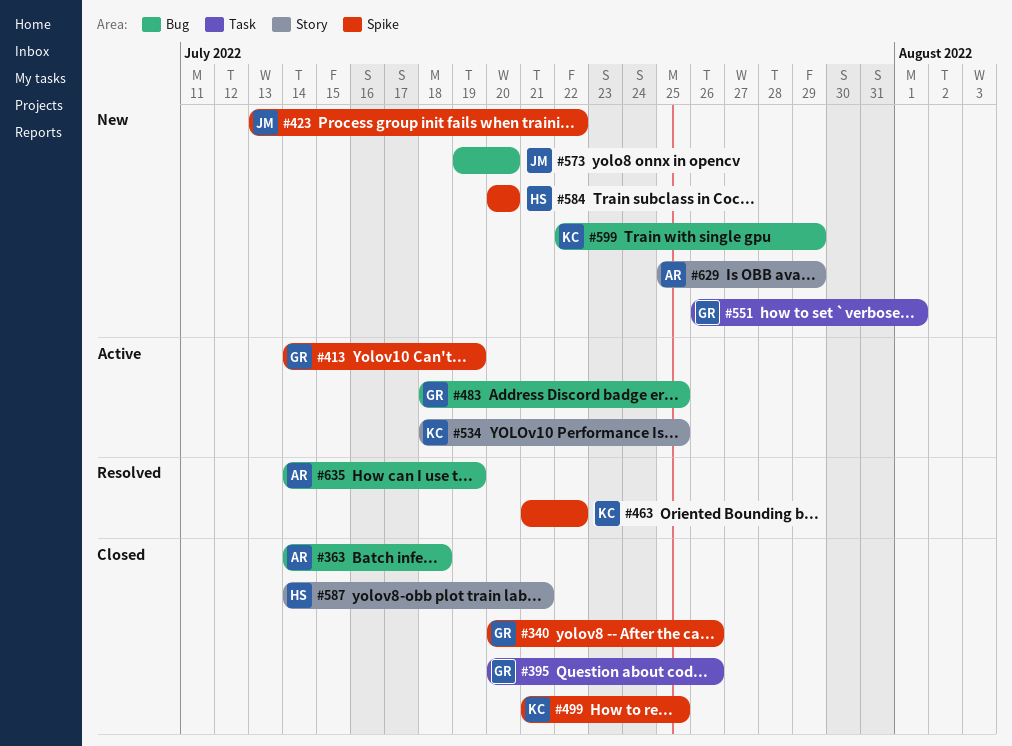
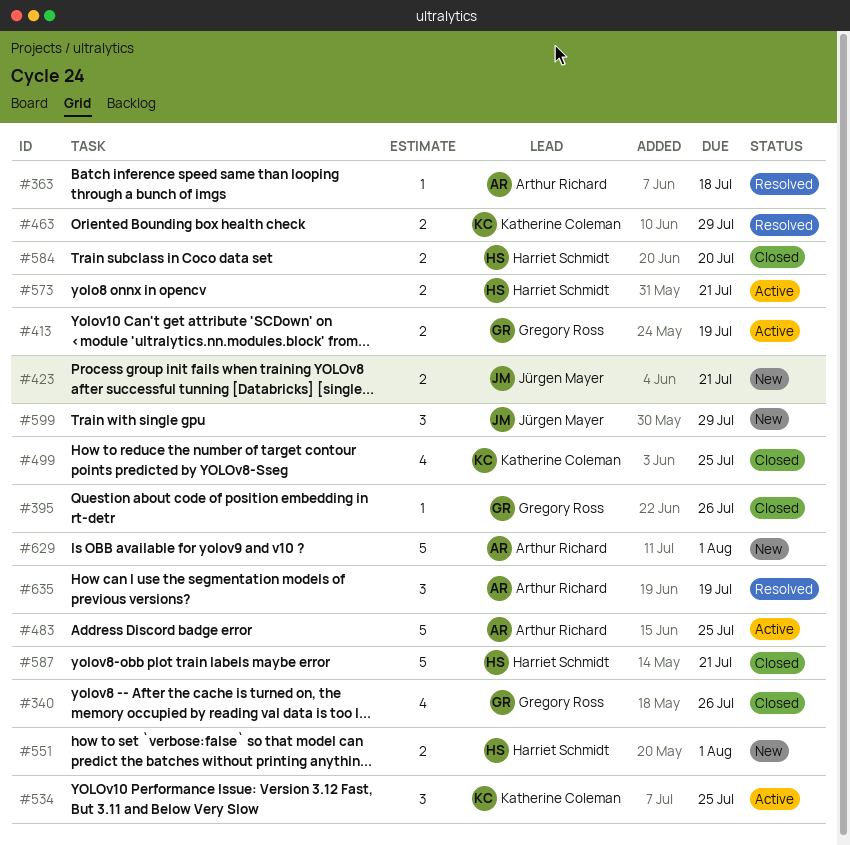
#363, status: Closed -> Resolved
#423, due: Jul 22 -> Jul 21
#463, due: Jul 22 -> Jul 29
#483, owner: Gregory Ross -> Arthur Richard
#551, owner: Gregory Ross -> Harriet Schmidt
#573, status: New -> Active
#573, owner: Jürgen Mayer -> Harriet Schmidt
#573, due: Jul 20 -> Jul 21
#584, status: New -> Closed
#599, owner: Katherine Coleman -> Jürgen Mayer
#629, due: Jul 29 -> Aug 1

